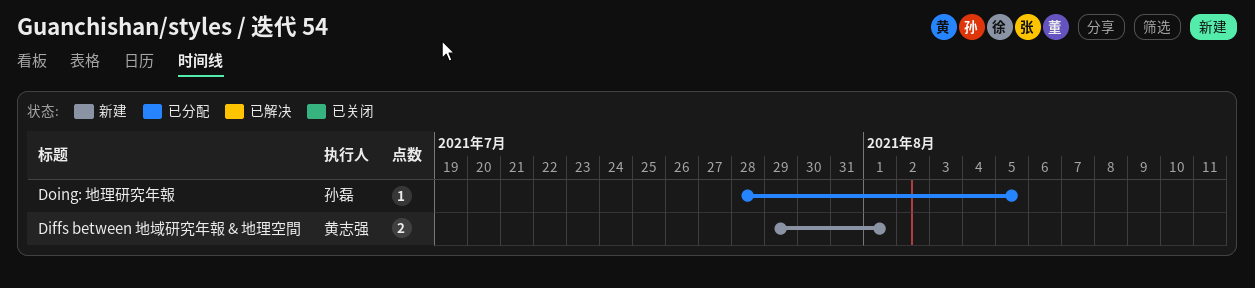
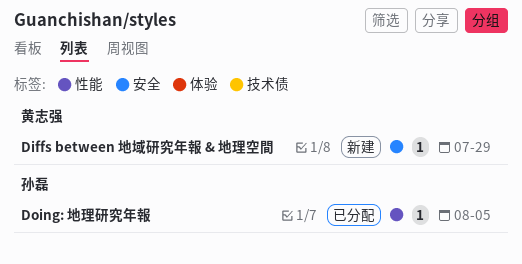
Diffs between 地域研究年報 & 地理空間, estimate: 2 -> 1
Diffs between 地域研究年報 & 地理空間, due: Aug 1 -> Jul 29

